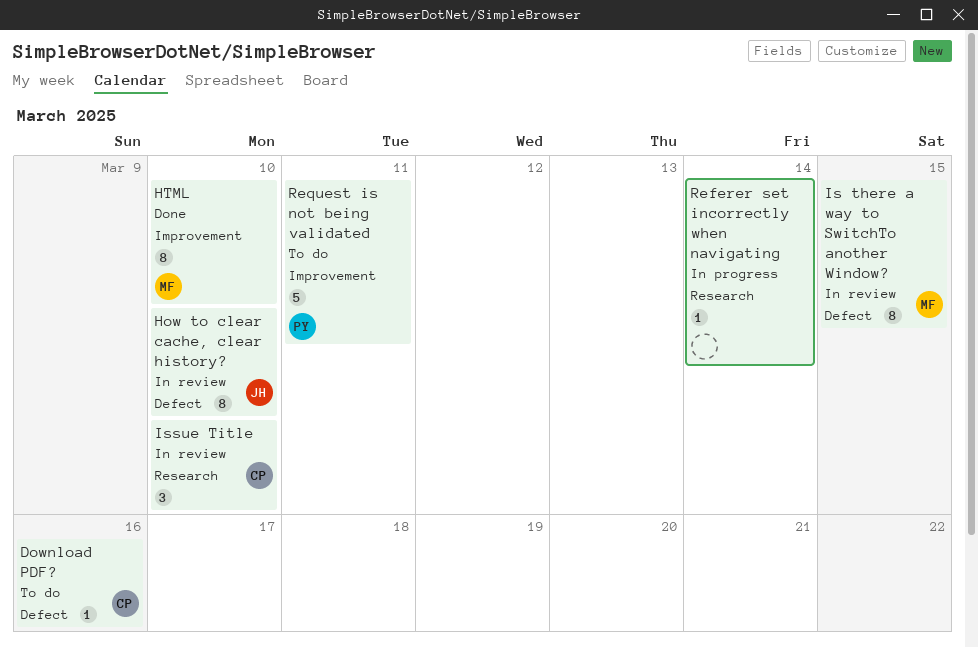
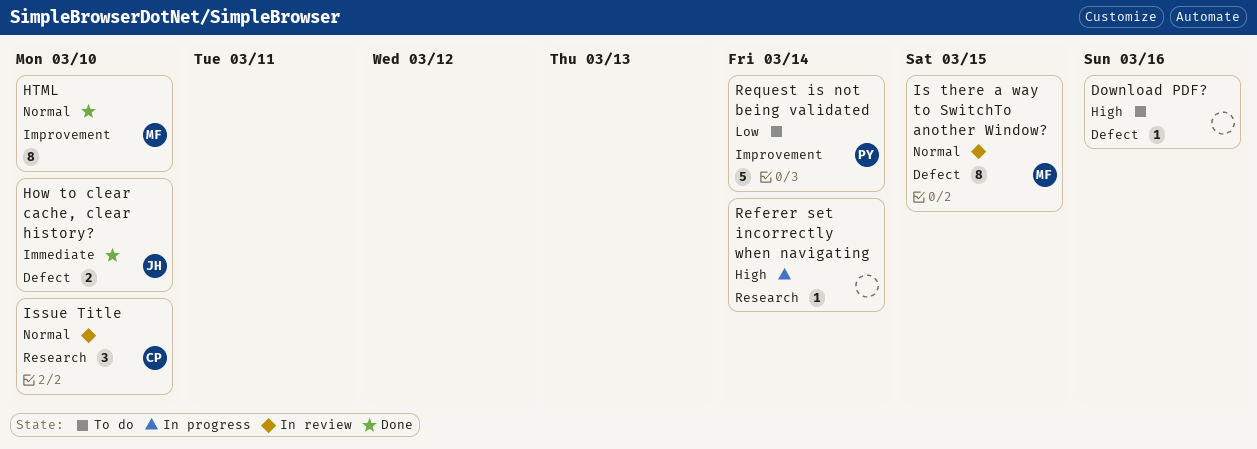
Download PDF?, owner: CP -> none
How to clear cache, clear history?, status: In review -> Done
How to clear cache, clear history?, estimate: 8 -> 2
Request is not being validated, due: Mar 11 -> Mar 14

